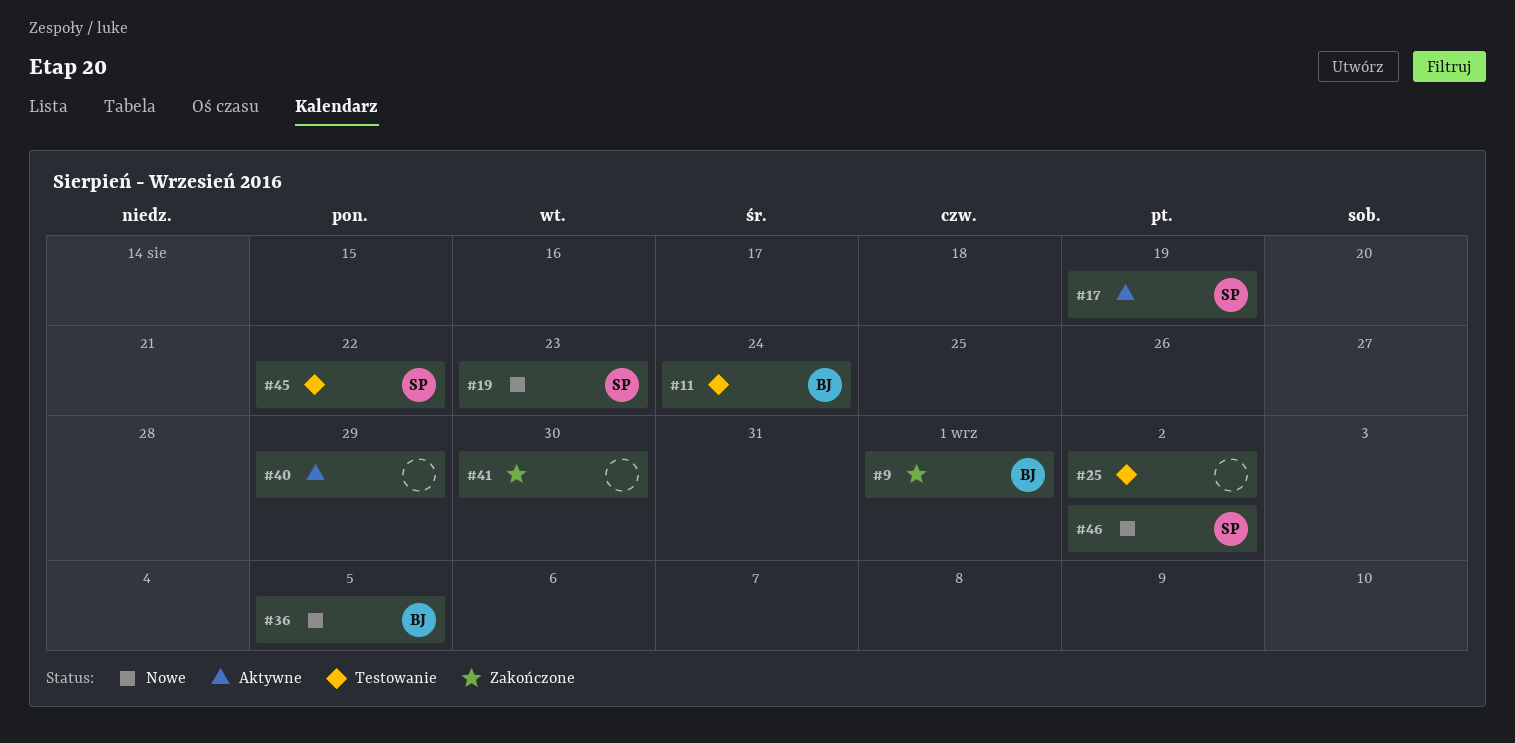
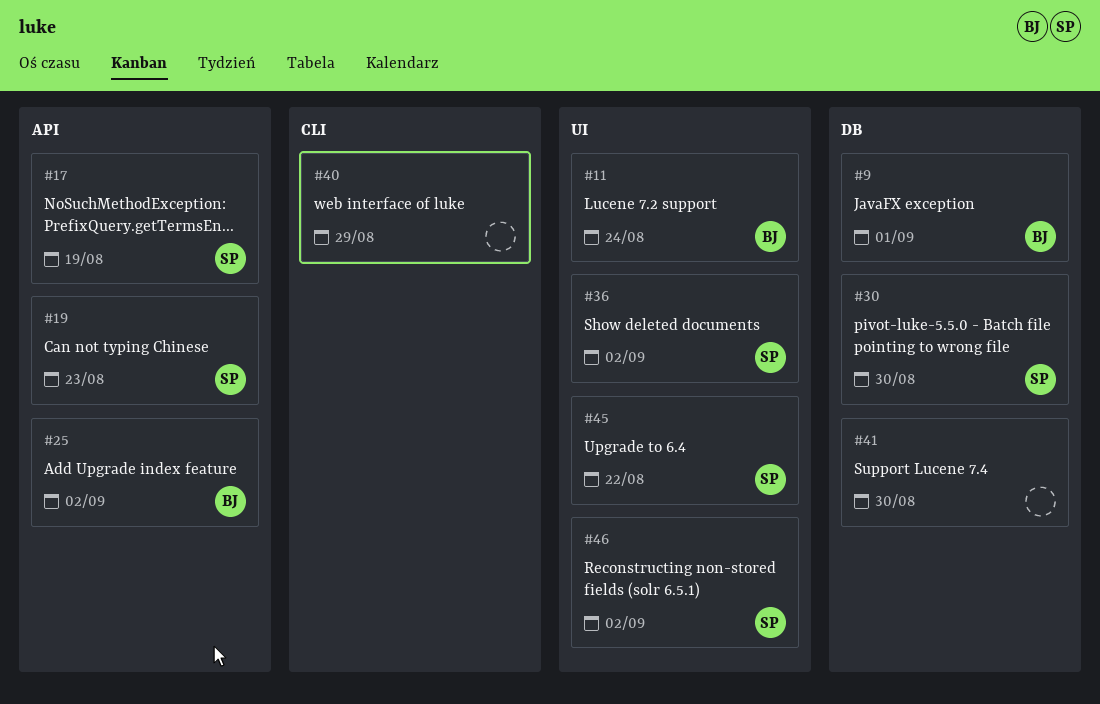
#25, owner: none -> BJ
#30: none -> present
#36, owner: BJ -> SP
#36, due: Sep 5 -> Sep 2

